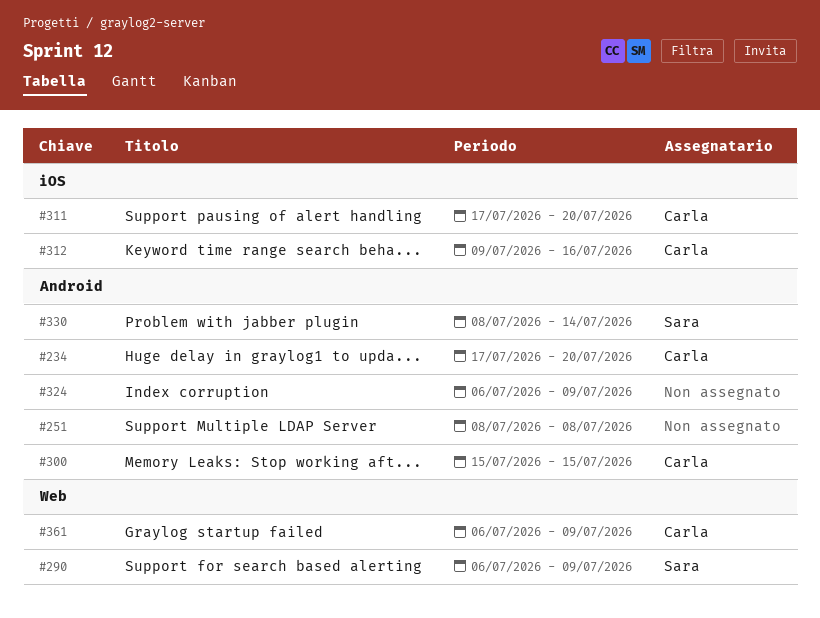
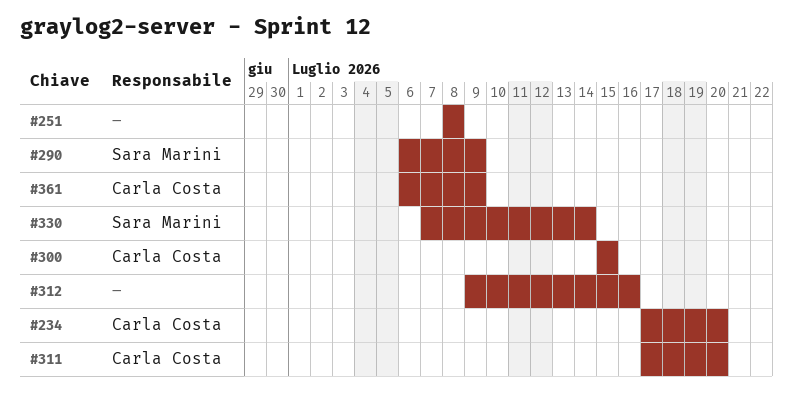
#312, owner: Carla Costa -> none
#324: present -> none
#330, start: Jul 8 -> Jul 7

